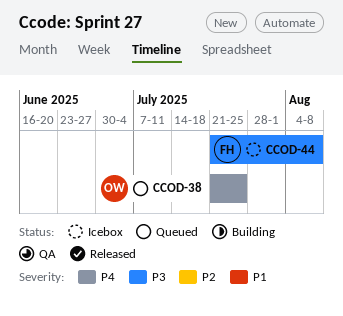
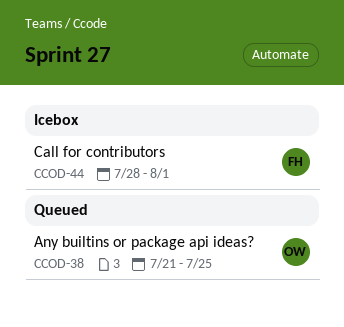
CCOD-44, start: Jul 21 -> Jul 28
CCOD-44, due: Aug 8 -> Aug 1

